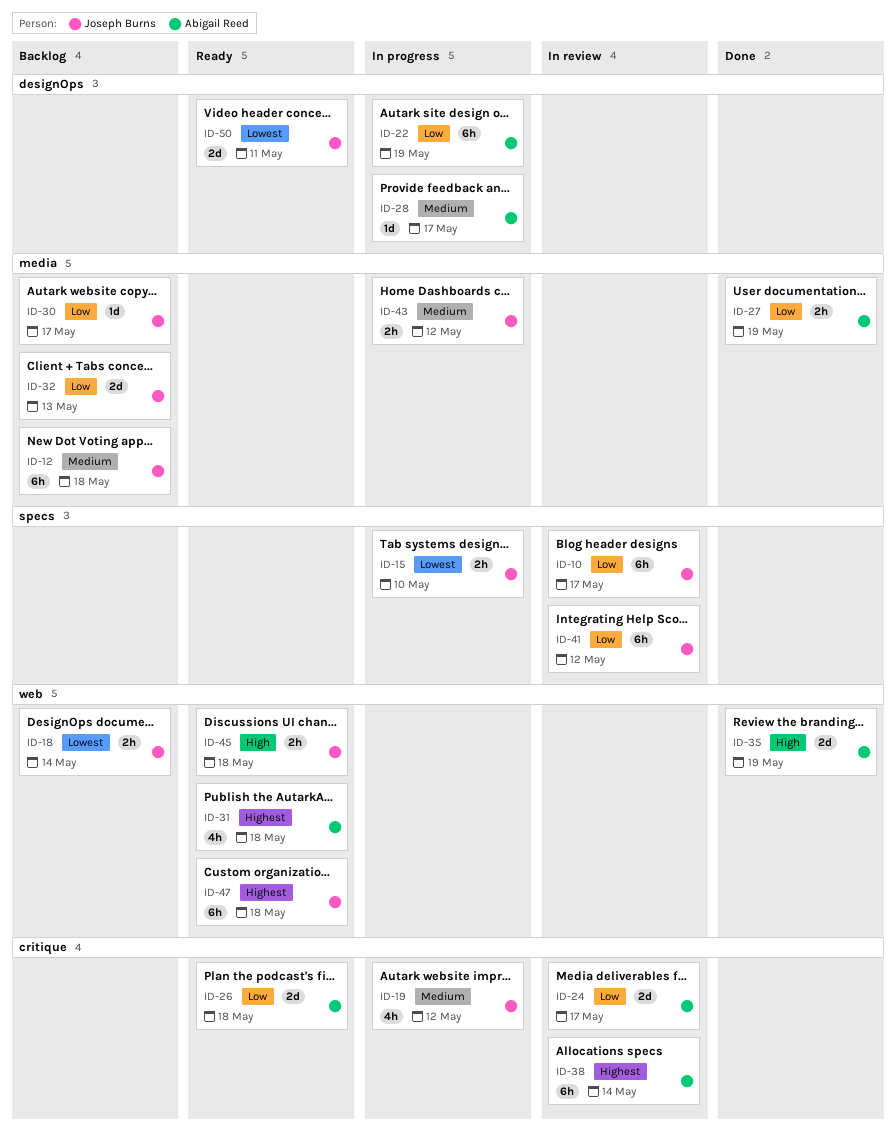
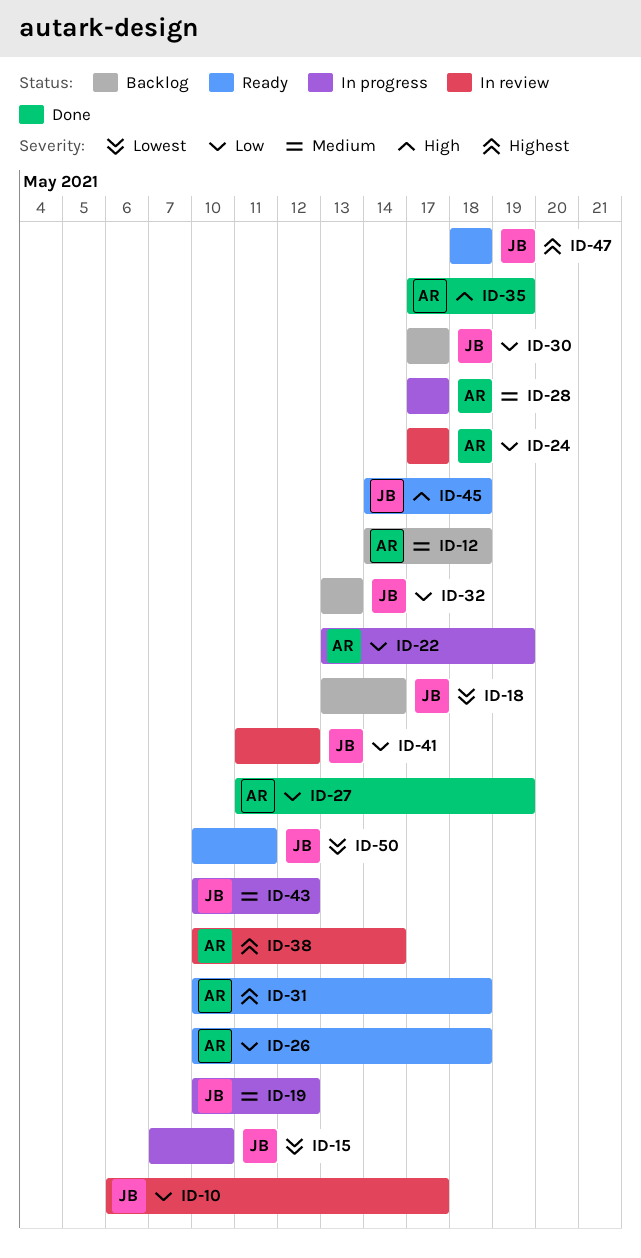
ID-12, owner: Joseph Burns -> Abigail Reed

